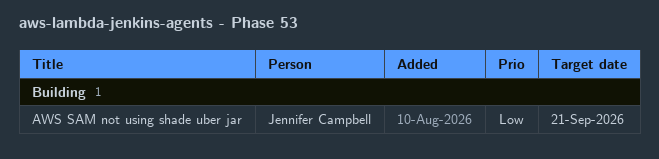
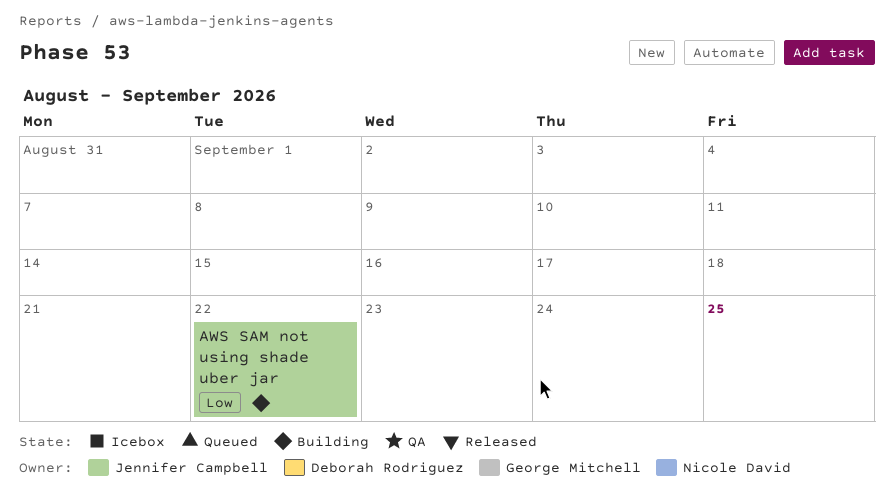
AWS SAM not using shade uber jar, due: Sep 21 -> Sep 22

